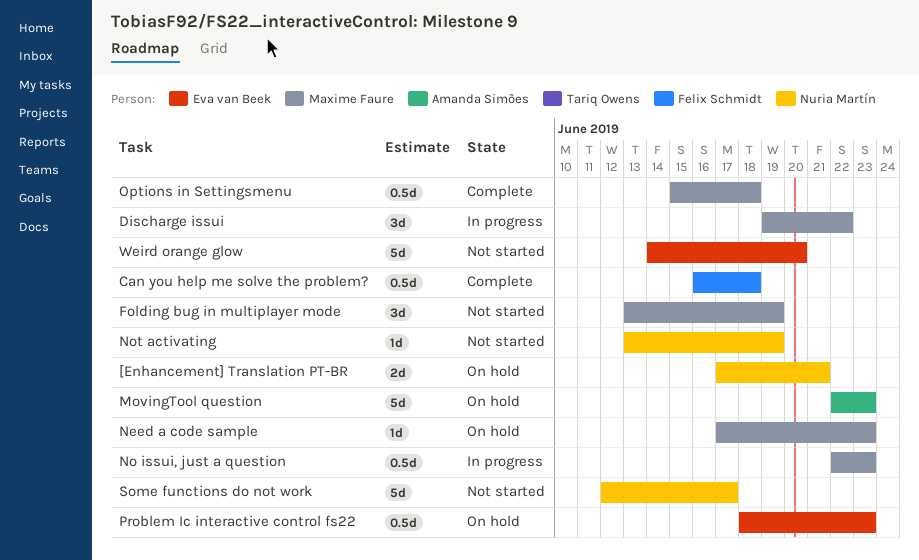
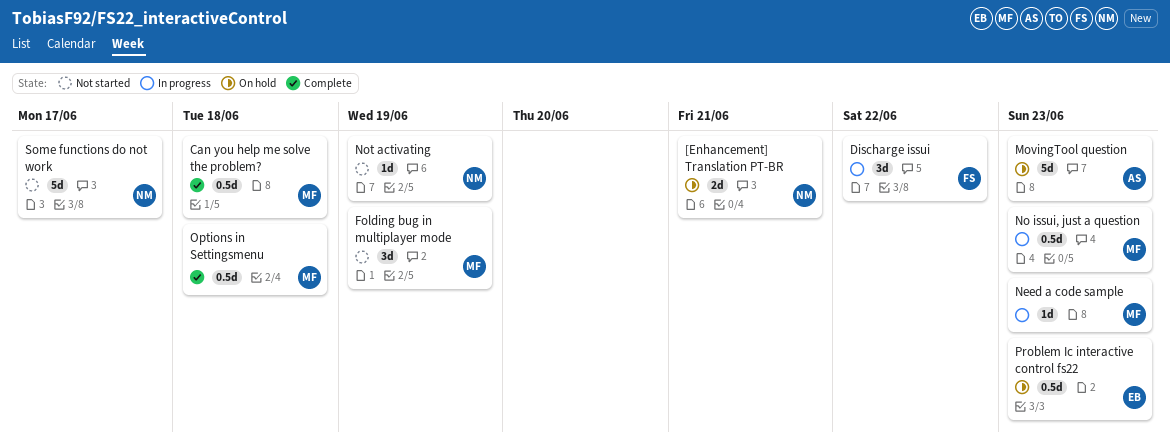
Can you help me solve the problem?, owner: Felix Schmidt -> Maxime Faure
Discharge issui, owner: Maxime Faure -> Felix Schmidt
Need a code sample, status: On hold -> In progress
Weird orange glow: present -> none

